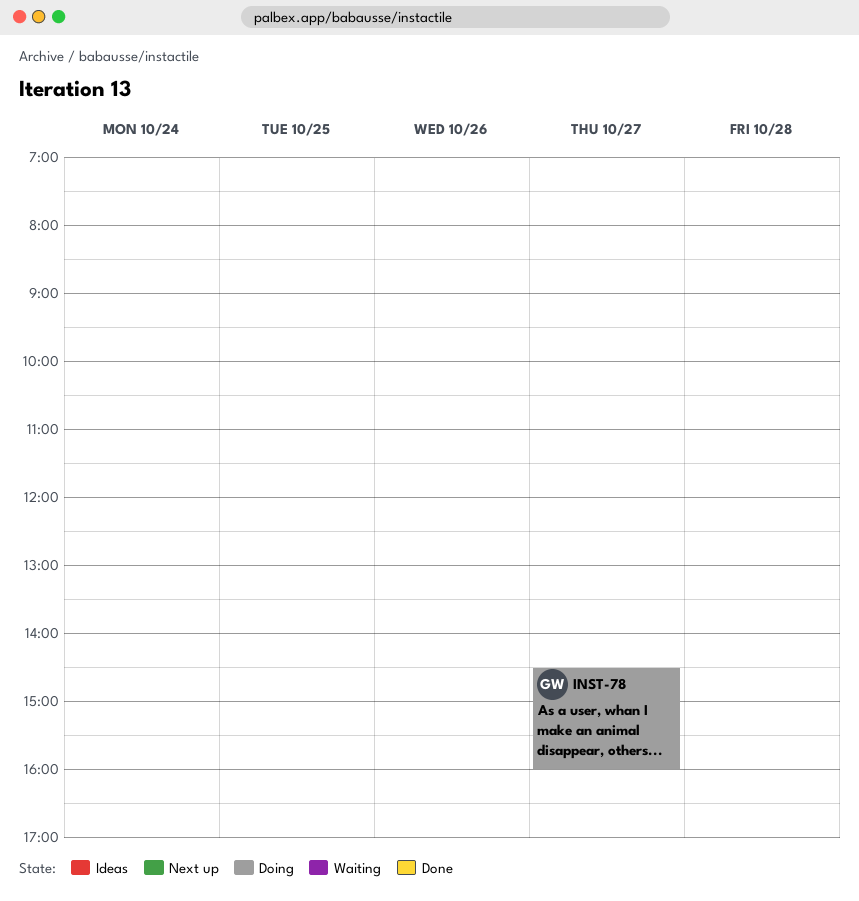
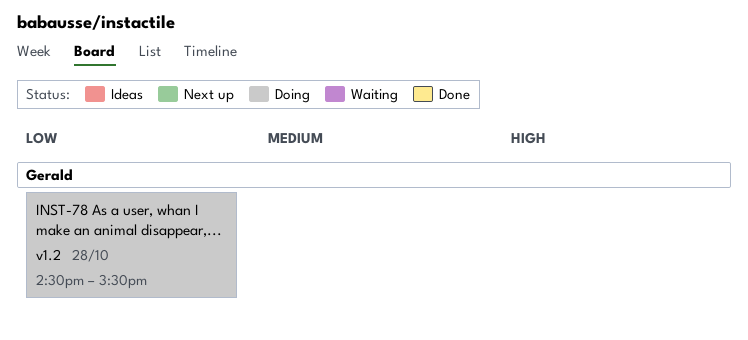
INST-78, day: Oct 27 -> Oct 28
INST-78, ends: 16:00 -> 15:30

